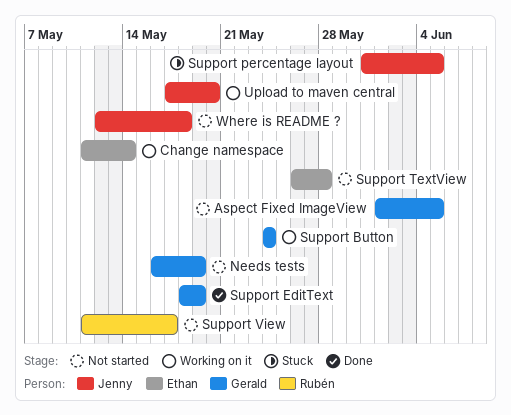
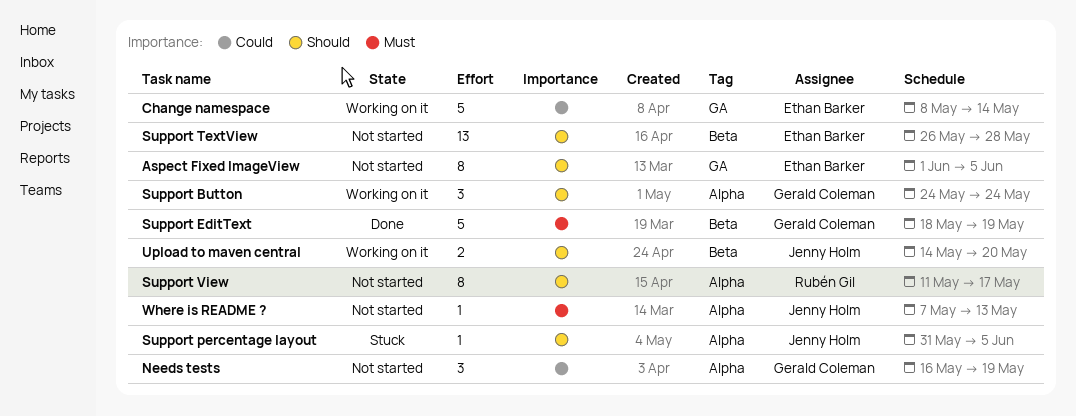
Aspect Fixed ImageView, owner: Gerald Coleman -> Ethan Barker
Change namespace, start: May 11 -> May 8
Upload to maven central, start: May 17 -> May 14
Where is README ?, start: May 12 -> May 7
Where is README ?, due: May 18 -> May 13

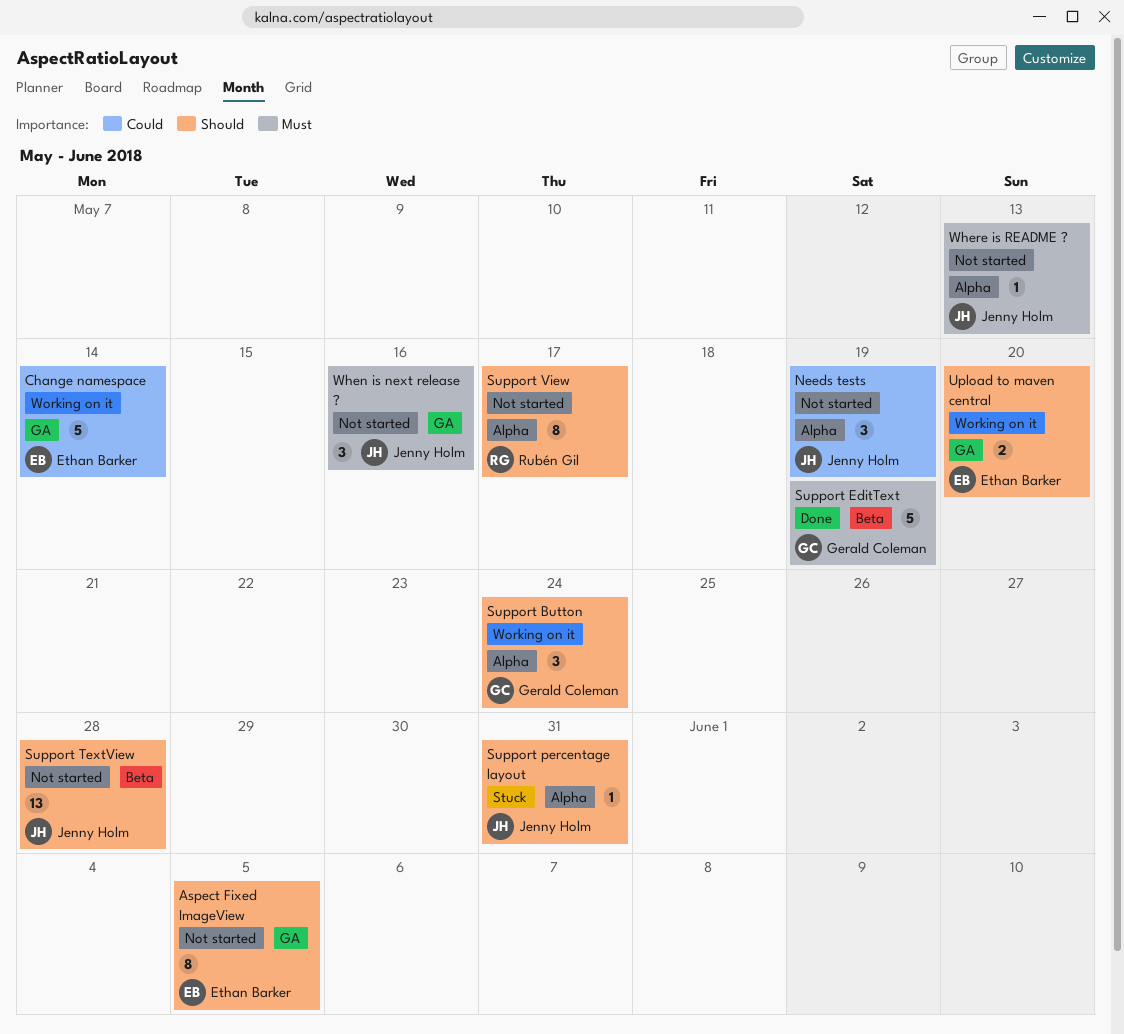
Needs tests, owner: Gerald Coleman -> Jenny Holm
Support percentage layout, due: Jun 5 -> May 31
Support TextView, owner: Ethan Barker -> Jenny Holm
Upload to maven central, owner: Jenny Holm -> Ethan Barker
Upload to maven central, label: Beta -> GA
When is next release ?: none -> present

